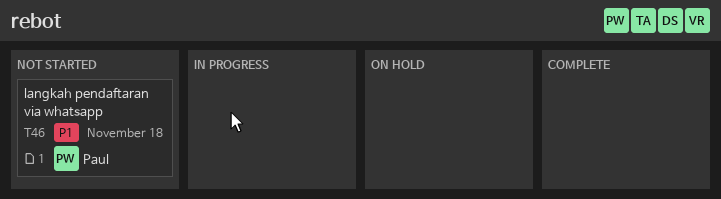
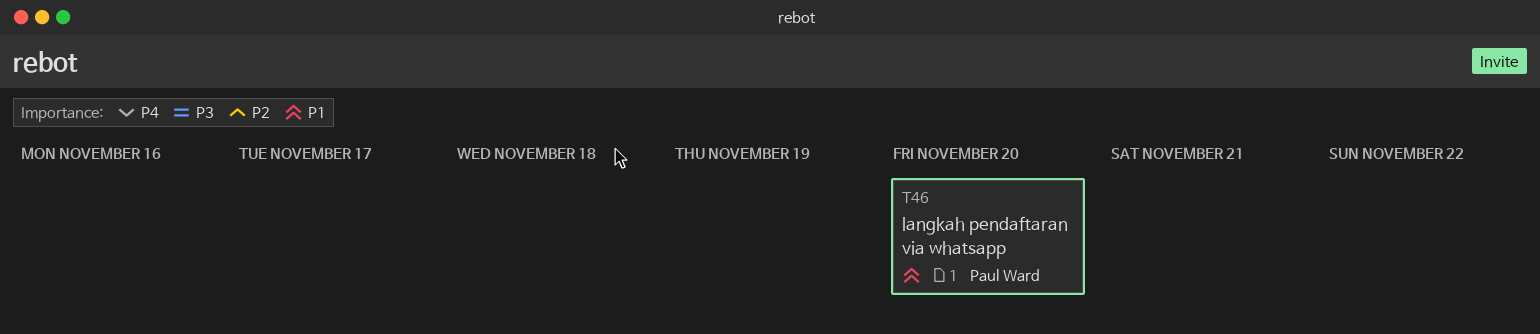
T46, due: Nov 18 -> Nov 20

